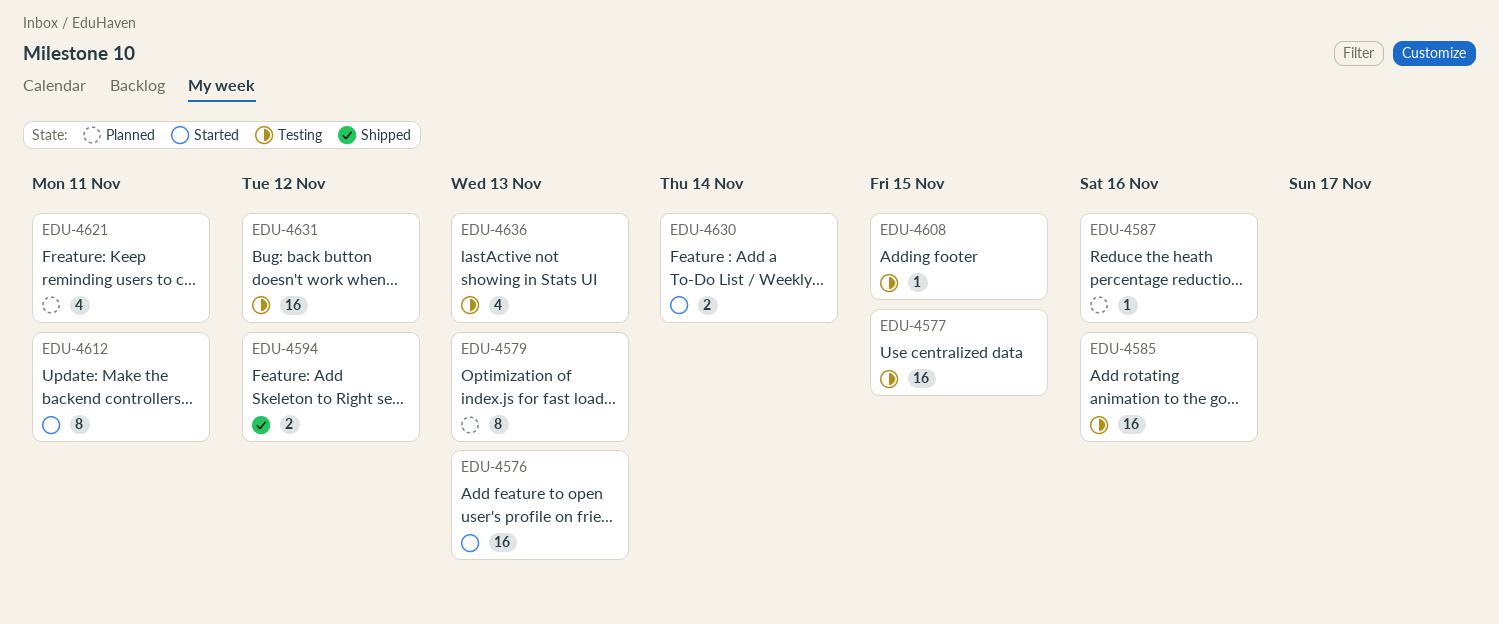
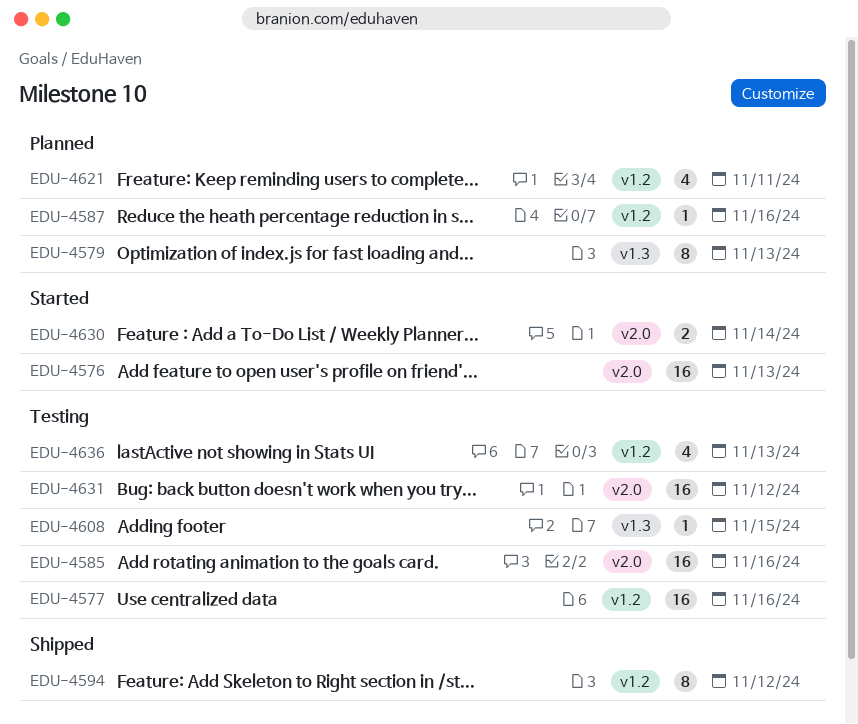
EDU-4577, due: Nov 15 -> Nov 16
EDU-4594, estimate: 2 -> 8
EDU-4612: present -> none

